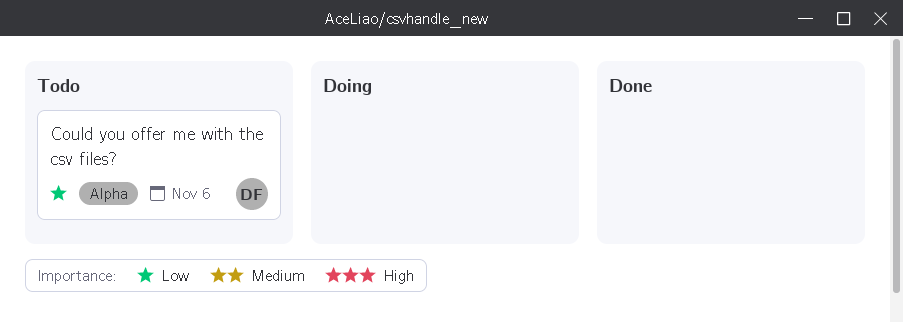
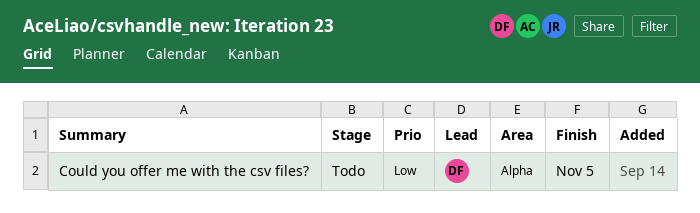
Could you offer me with the csv files?, due: Nov 6 -> Nov 5

